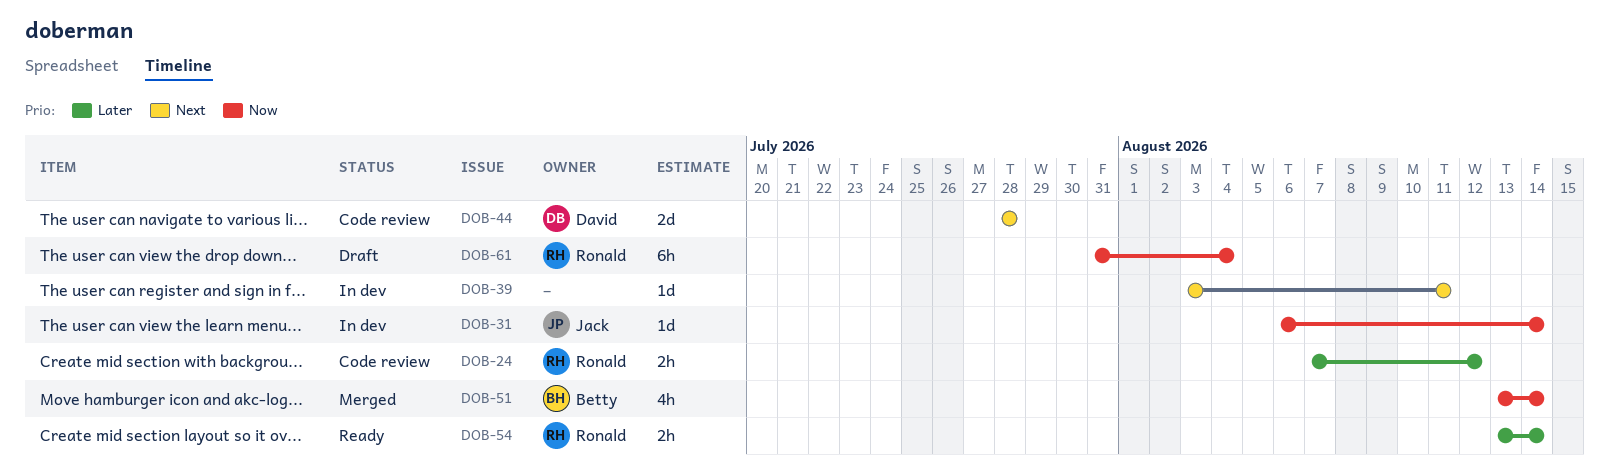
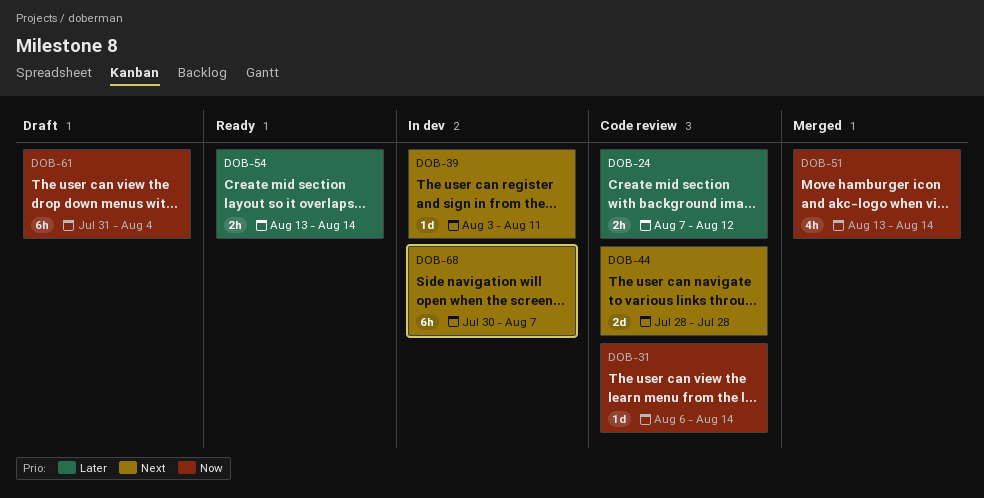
DOB-31, status: In dev -> Code review
DOB-68: none -> present

